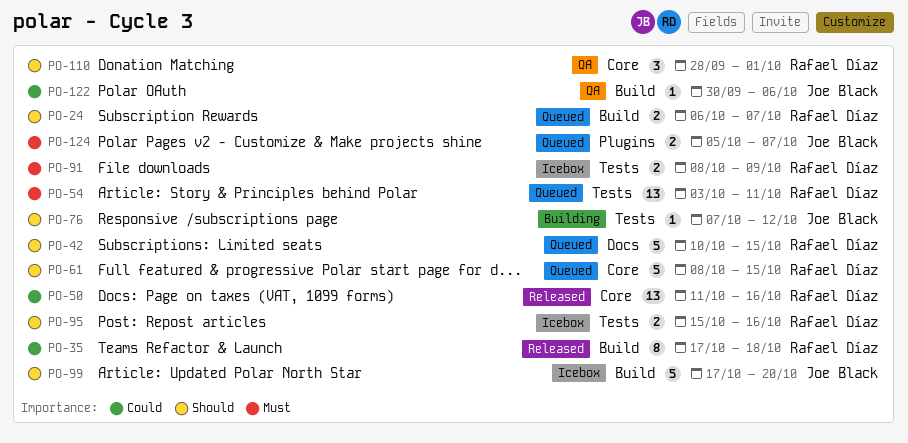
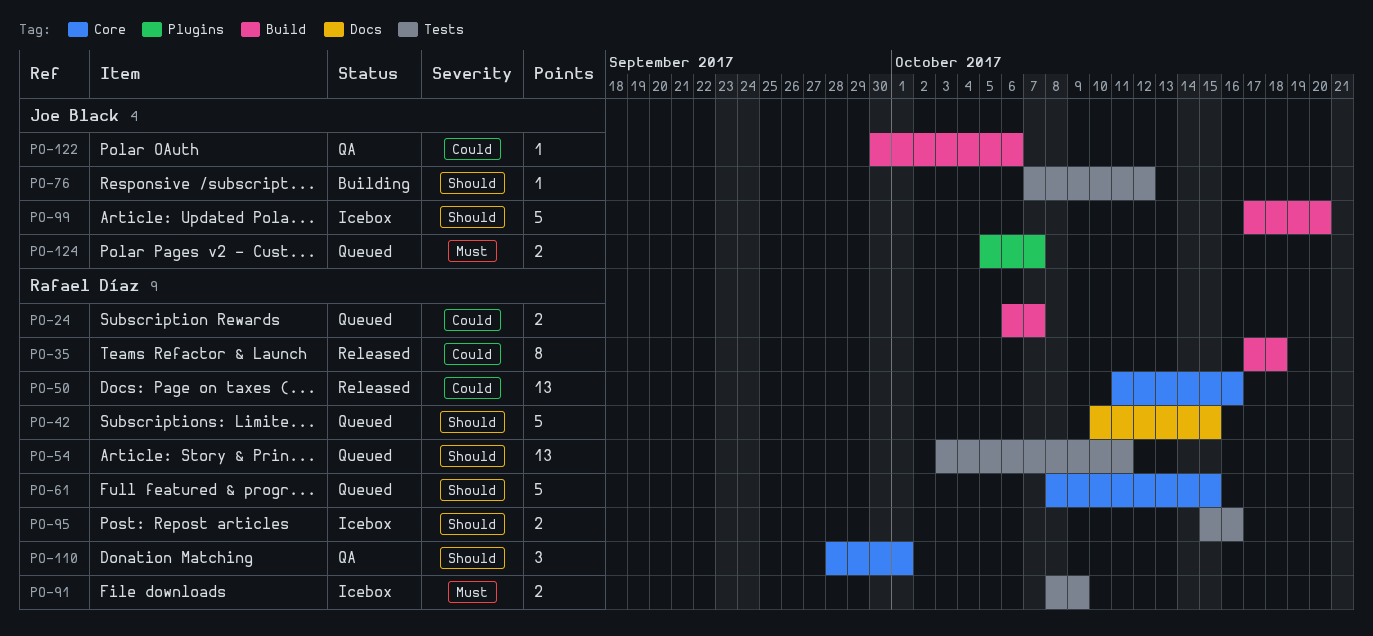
PO-24, priority: Should -> Could
PO-54, priority: Must -> Should

